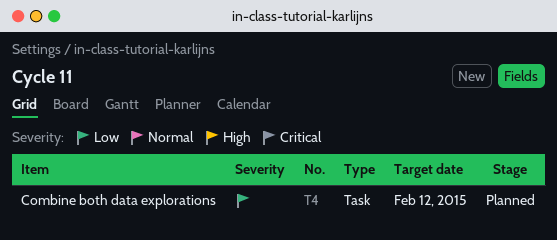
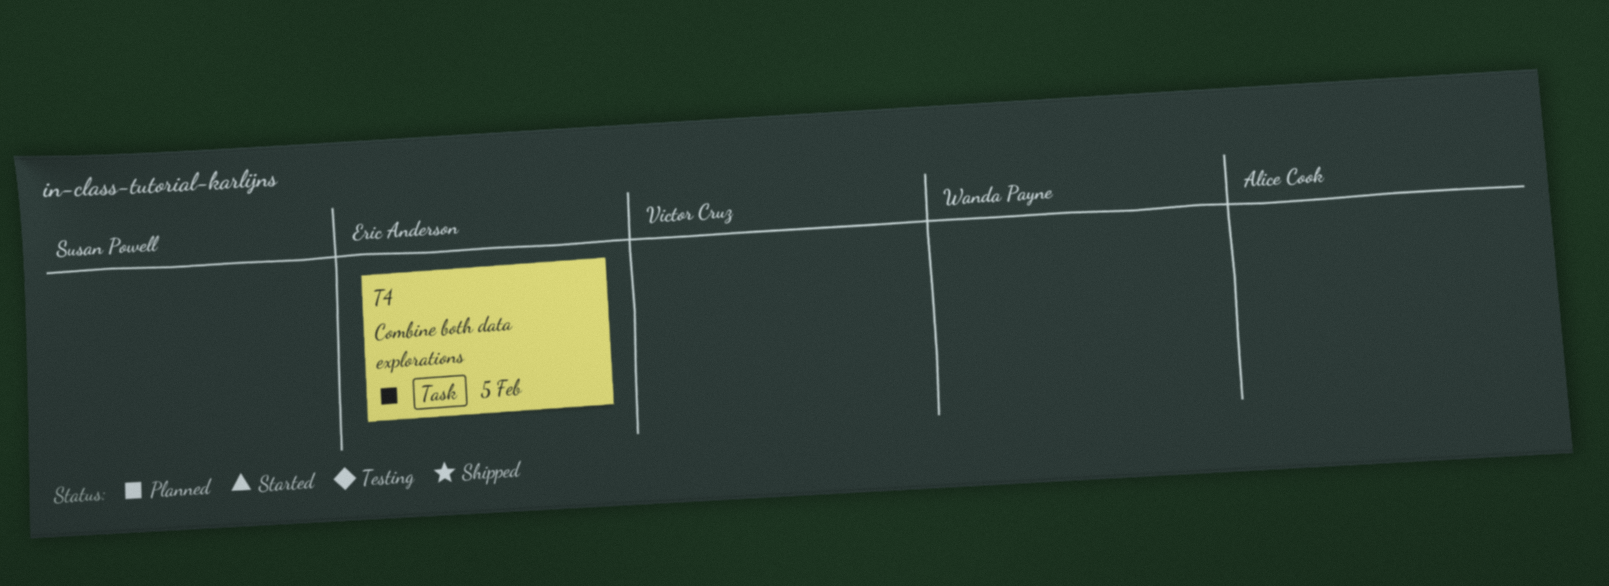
T4, due: Feb 12 -> Feb 5

